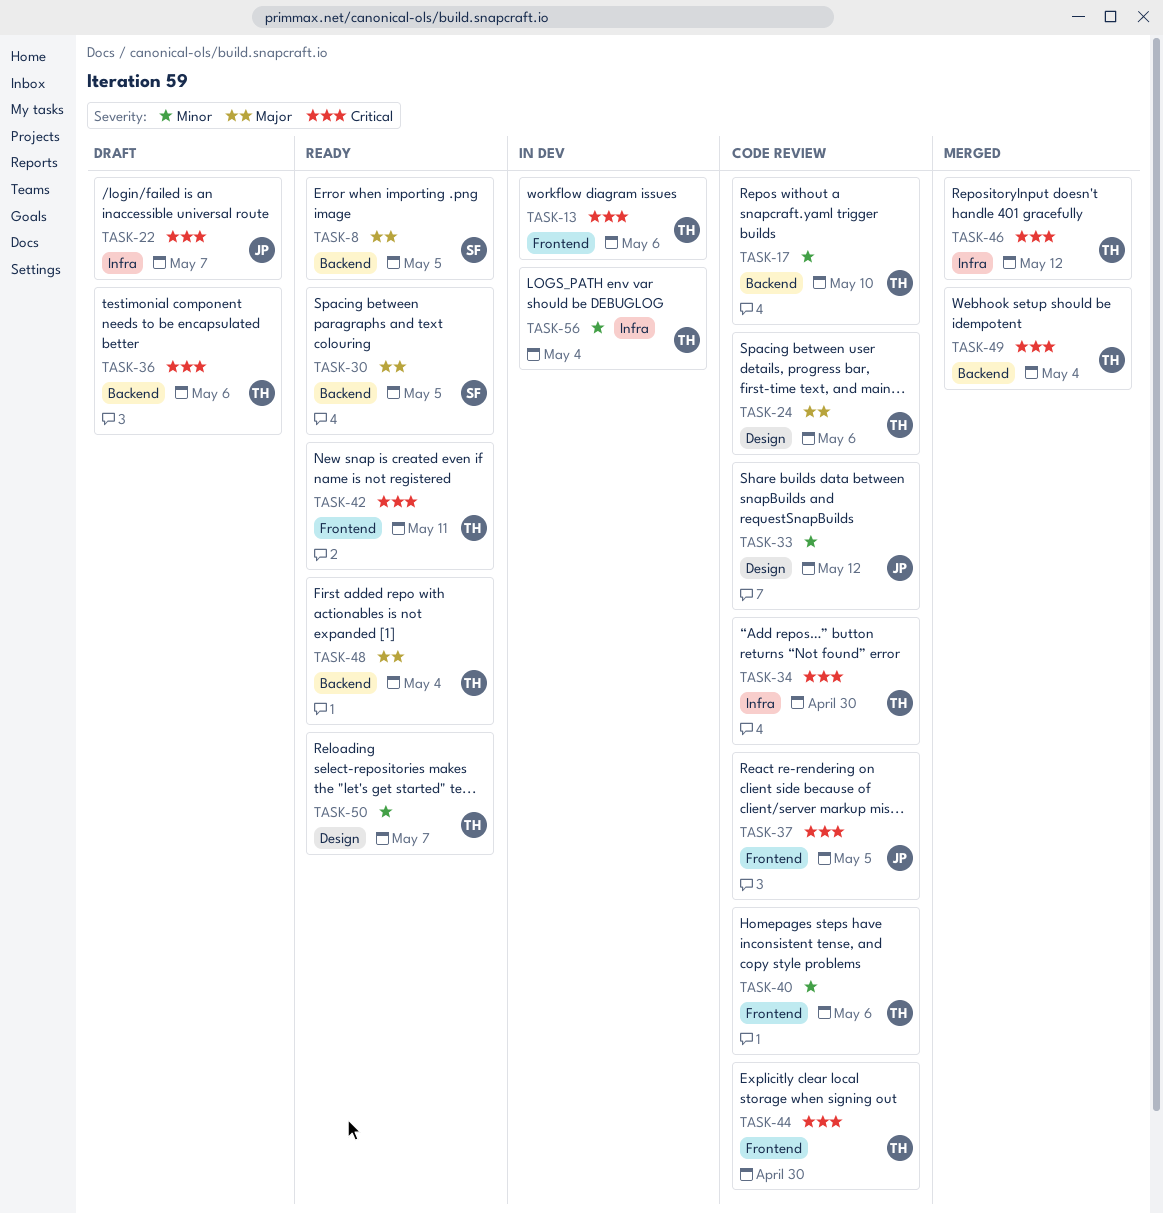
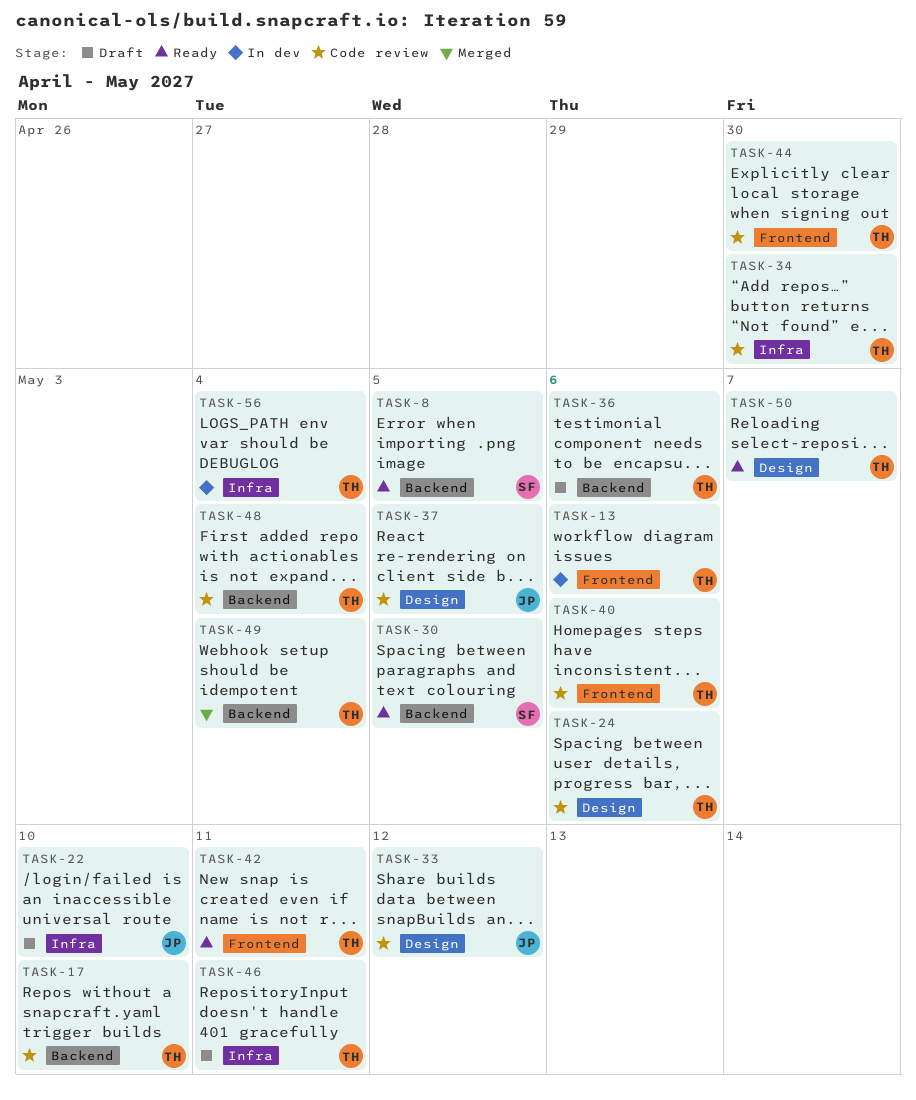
TASK-22, due: May 7 -> May 10
TASK-37, label: Frontend -> Design
TASK-46, status: Merged -> Draft
TASK-46, due: May 12 -> May 11
TASK-48, status: Ready -> Code review

